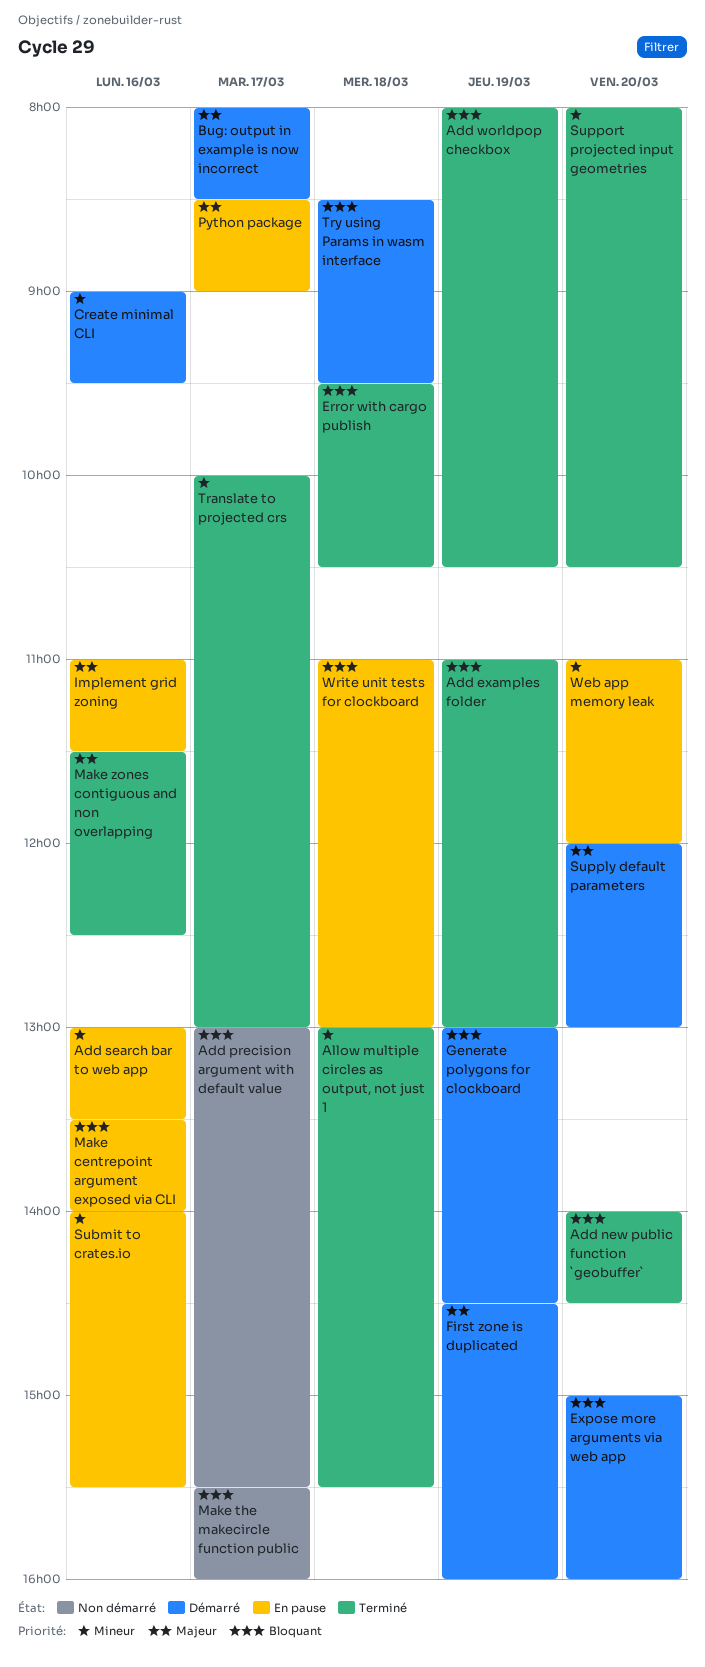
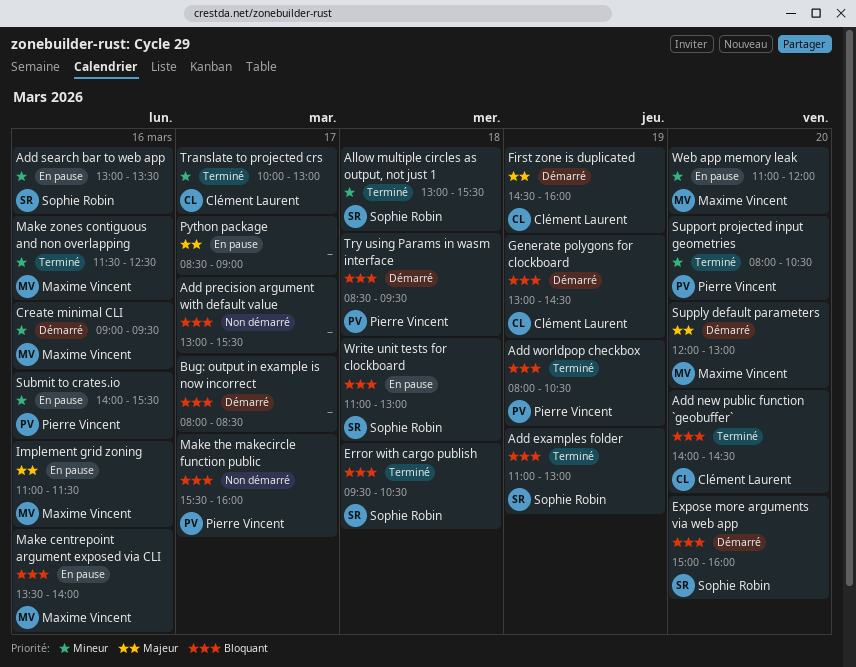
Bug: output in example is now incorrect, priority: Majeur -> Bloquant
Make zones contiguous and non overlapping, priority: Majeur -> Mineur

